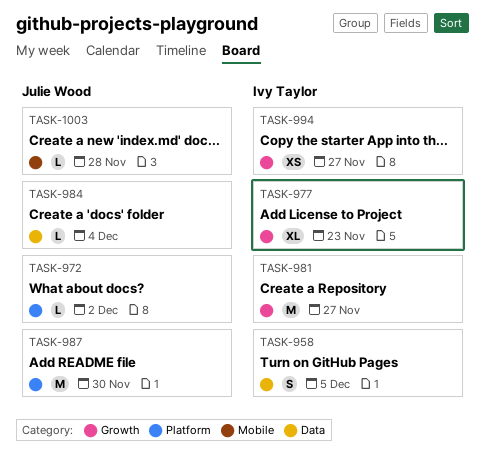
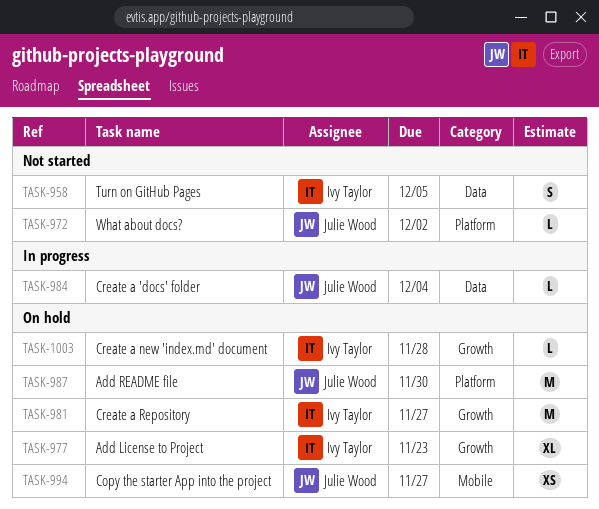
TASK-994, owner: Ivy Taylor -> Julie Wood
TASK-994, label: Growth -> Mobile
TASK-1003, owner: Julie Wood -> Ivy Taylor
TASK-1003, label: Mobile -> Growth

